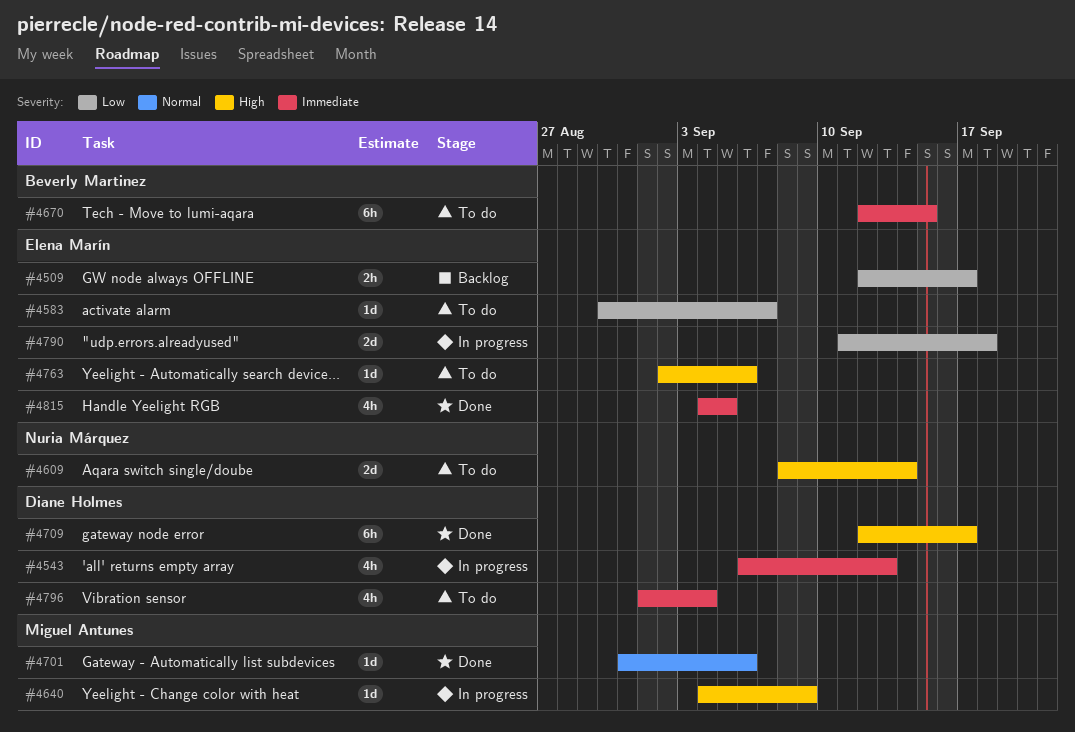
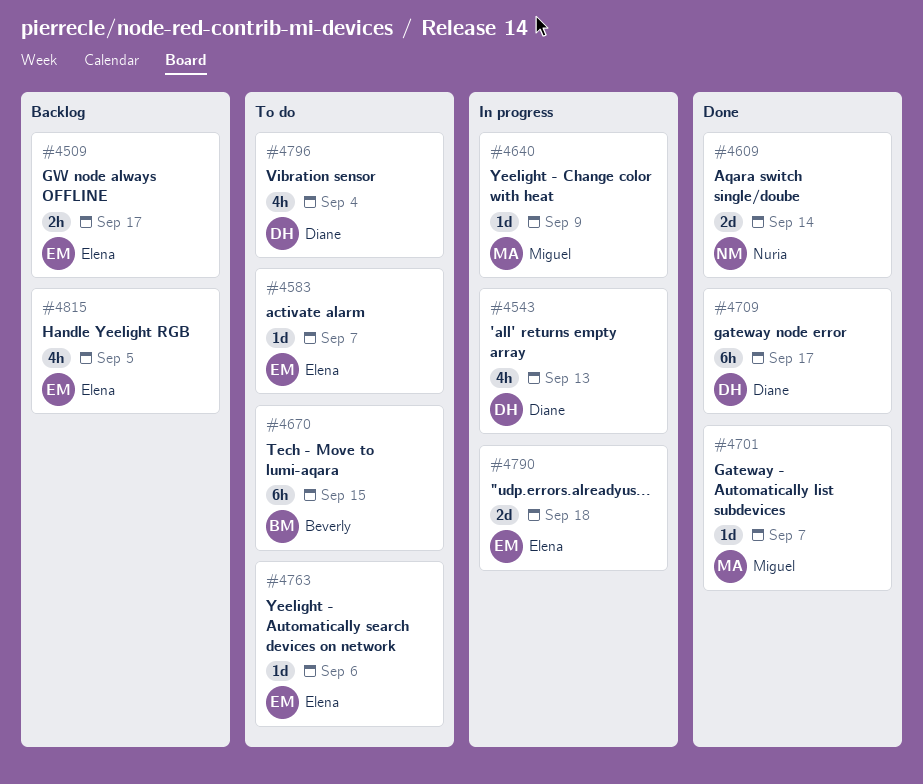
#4609, status: To do -> Done
#4701, due: Sep 6 -> Sep 7
#4815, status: Done -> Backlog

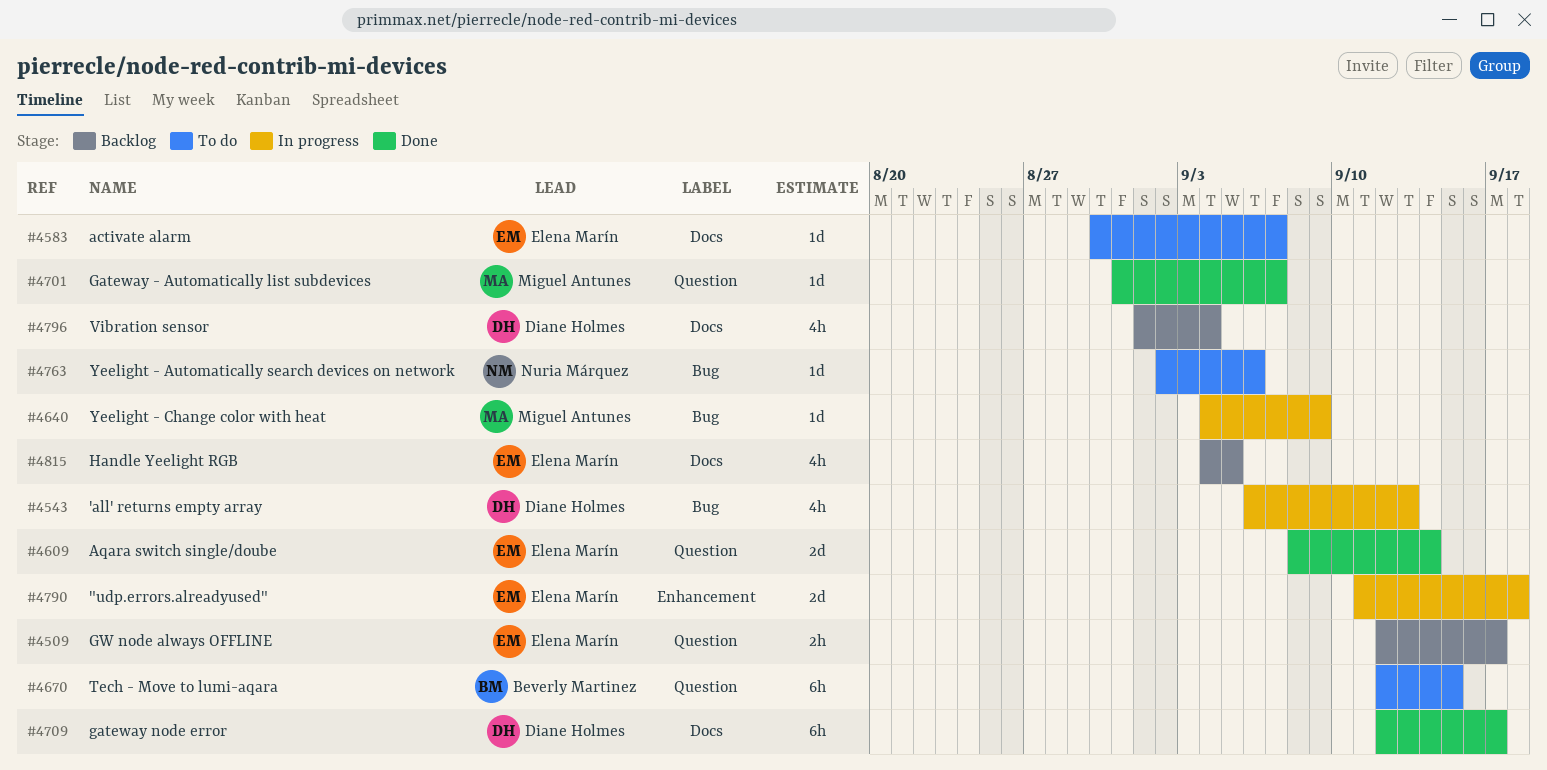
#4609, owner: Nuria Márquez -> Elena Marín
#4763, owner: Elena Marín -> Nuria Márquez
#4796, status: To do -> Backlog

